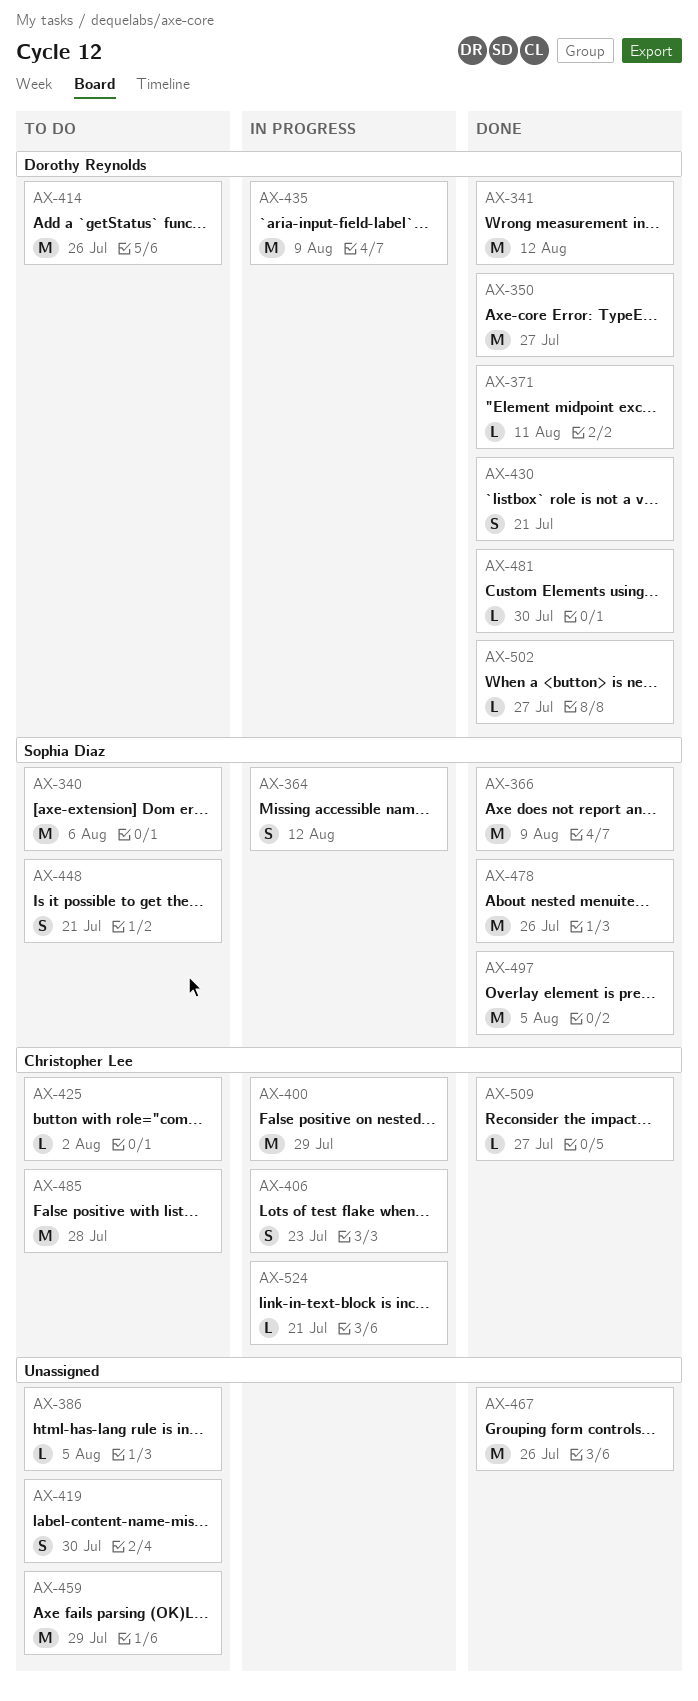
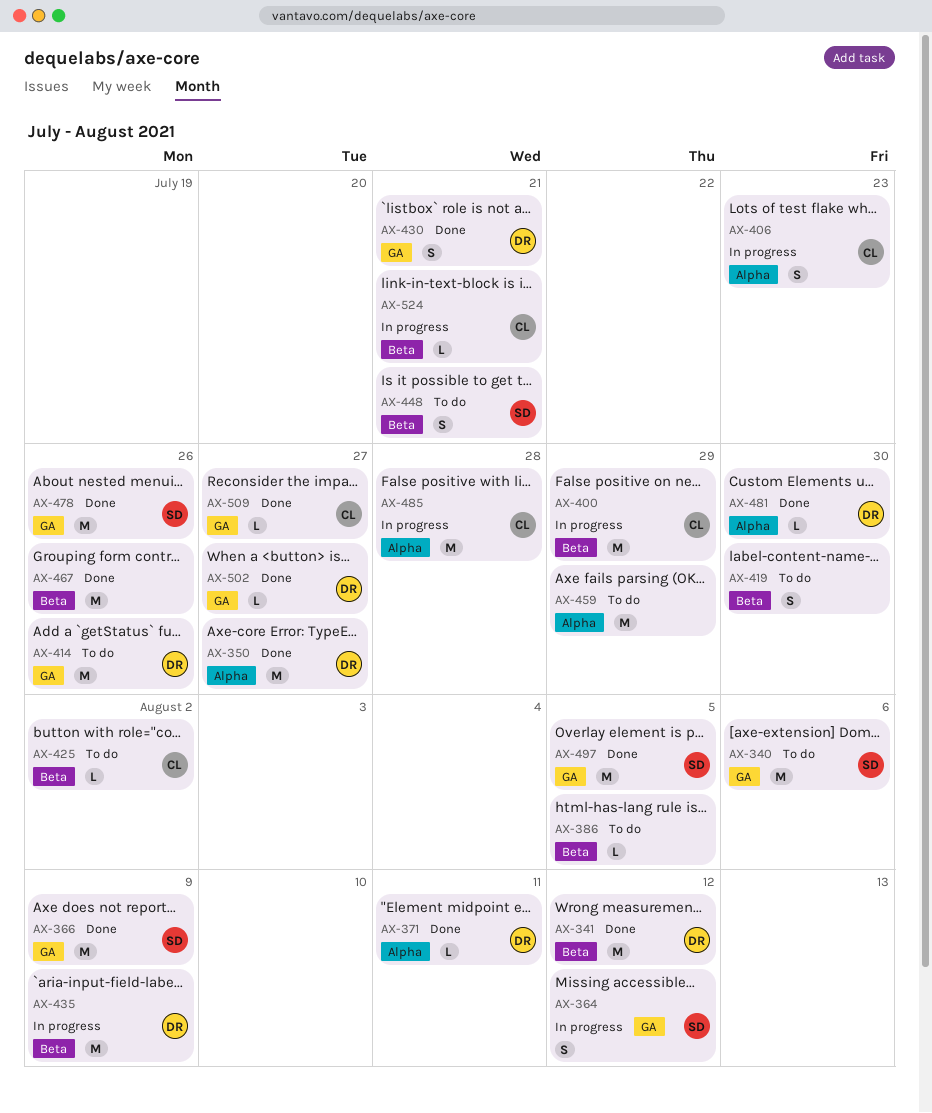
AX-485, status: To do -> In progress

